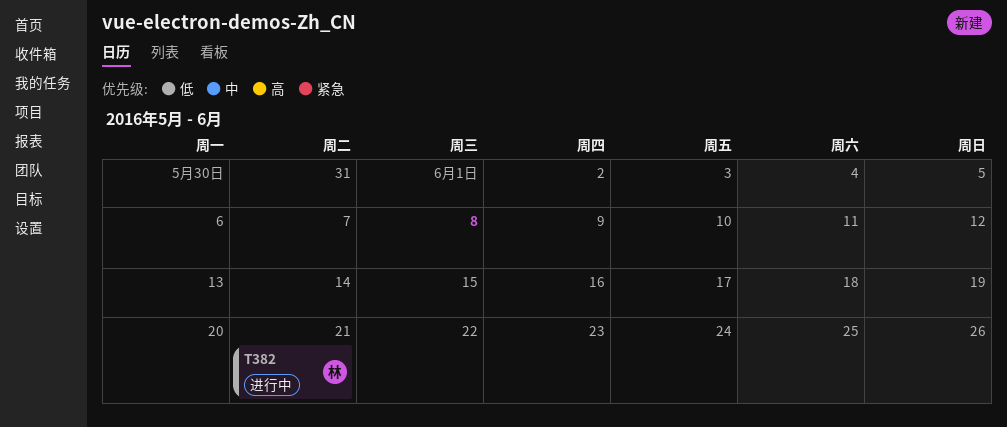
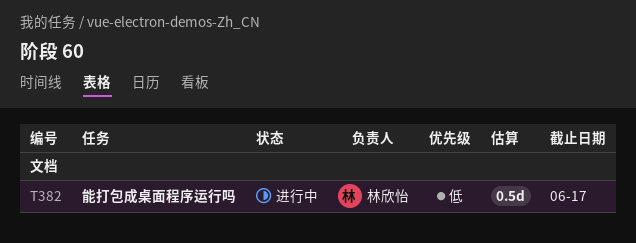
T382, due: Jun 21 -> Jun 17

